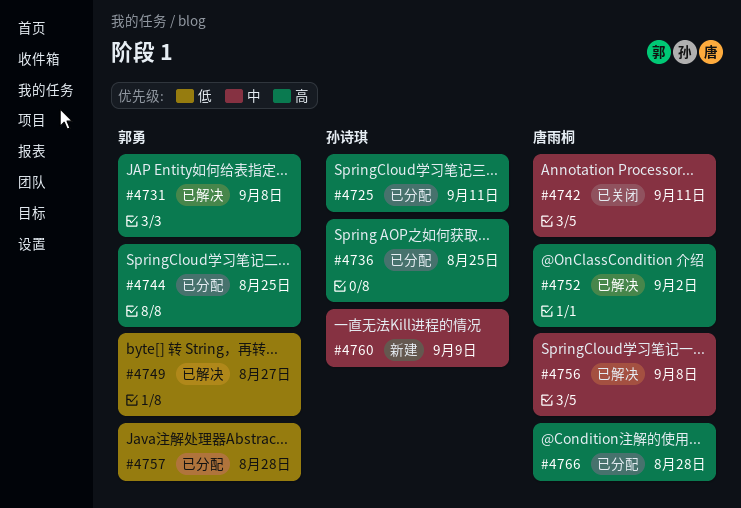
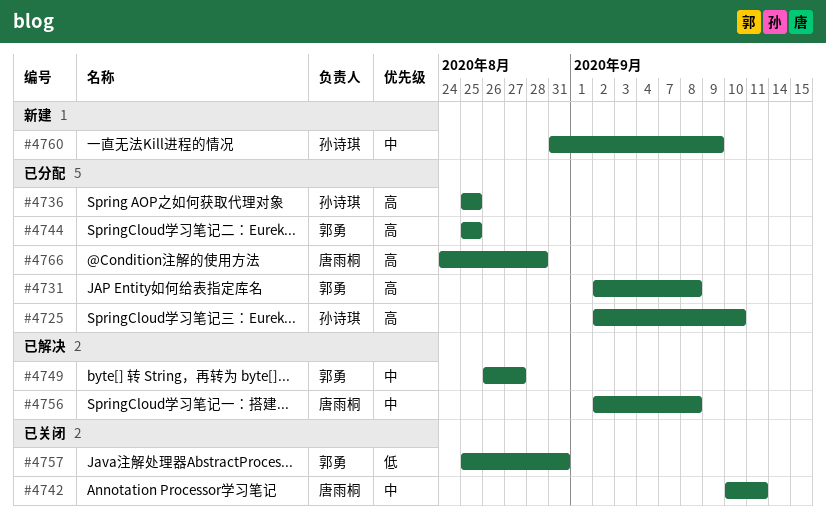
#4725, due: Sep 11 -> Sep 10
#4731, status: 已解决 -> 已分配
#4749, priority: 低 -> 中
#4752: present -> none
#4757, status: 已分配 -> 已关闭
#4757, due: Aug 28 -> Aug 31

